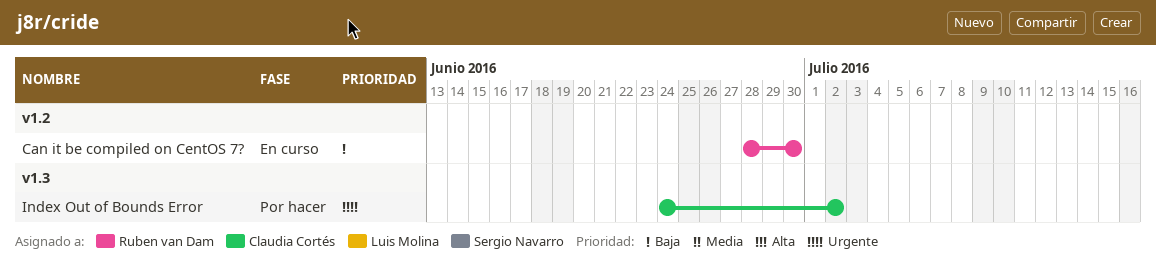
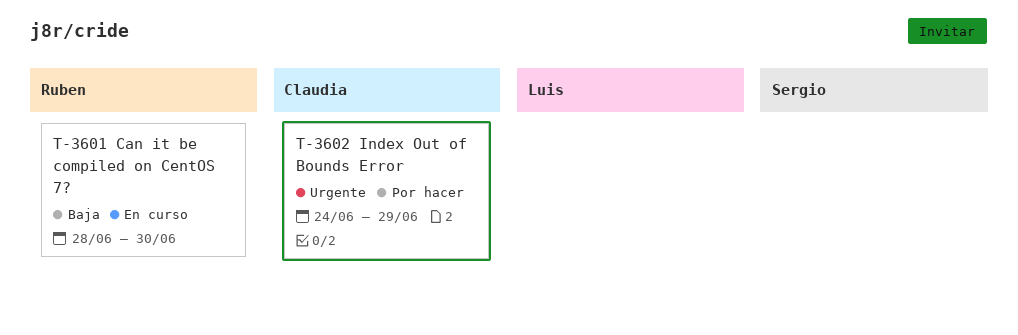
Index Out of Bounds Error, due: Jul 2 -> Jun 29

